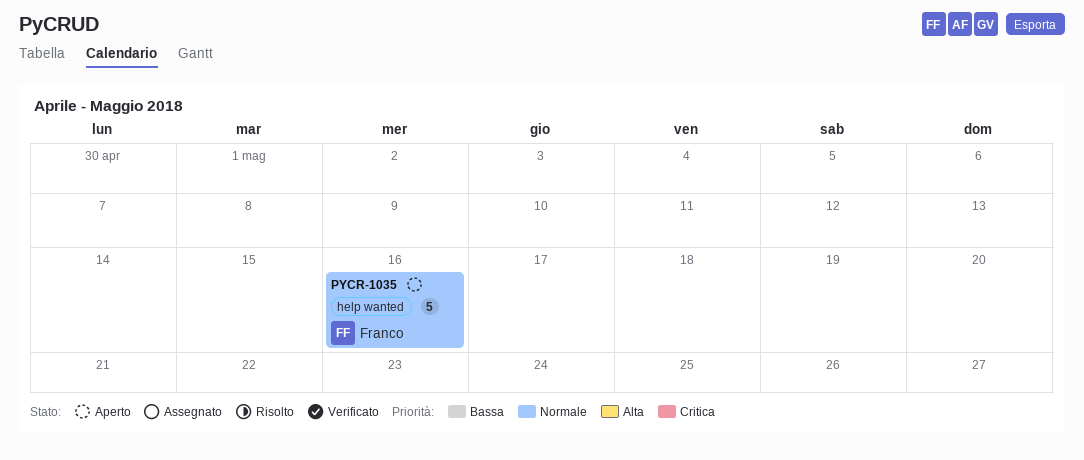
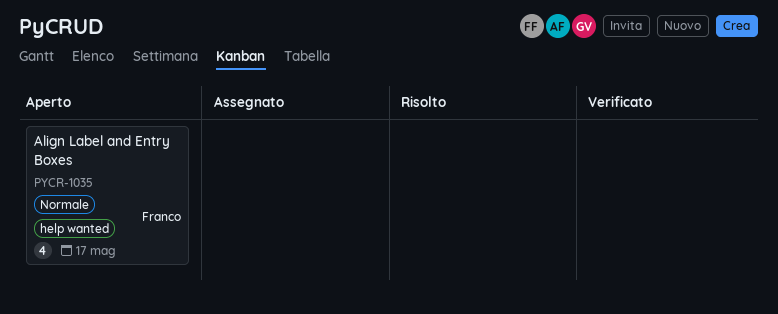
PYCR-1035, estimate: 5 -> 4
PYCR-1035, due: May 16 -> May 17

